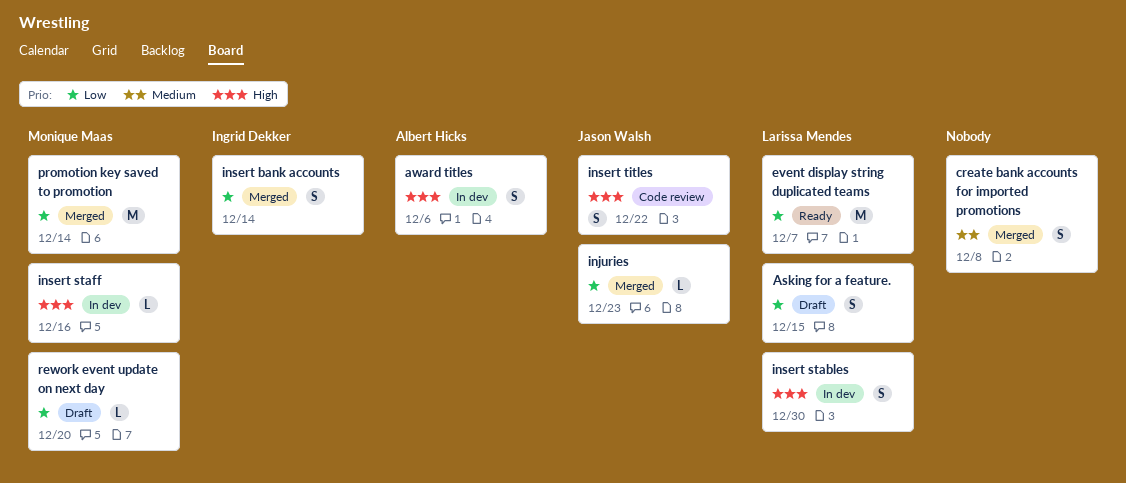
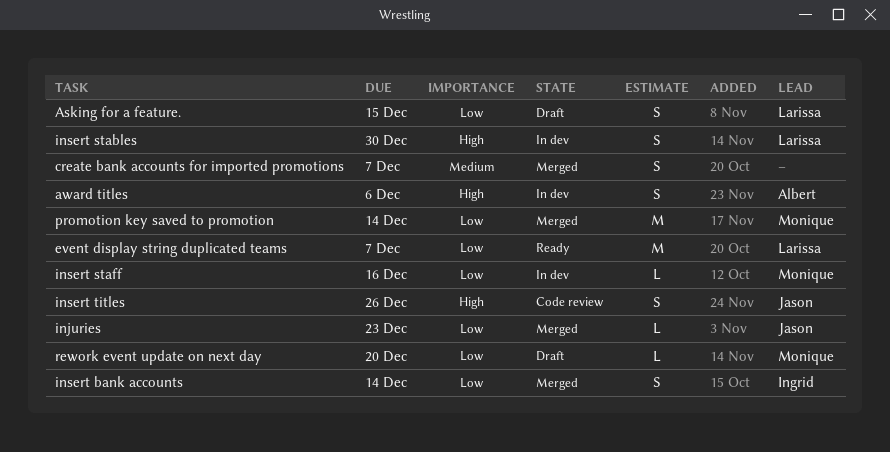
create bank accounts for imported promotions, due: Dec 8 -> Dec 7
insert staff, priority: High -> Low
insert titles, due: Dec 22 -> Dec 26

